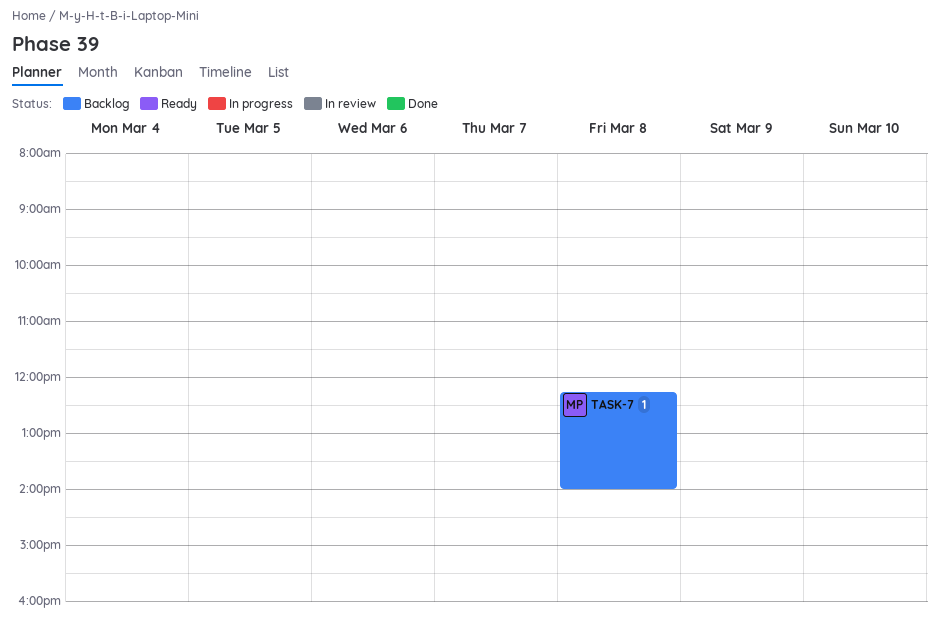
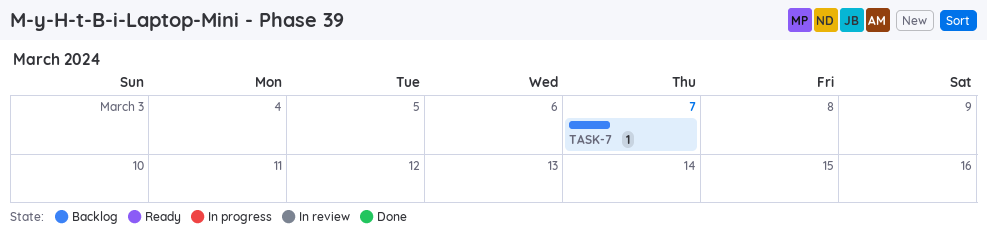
TASK-7, day: Mar 8 -> Mar 7

